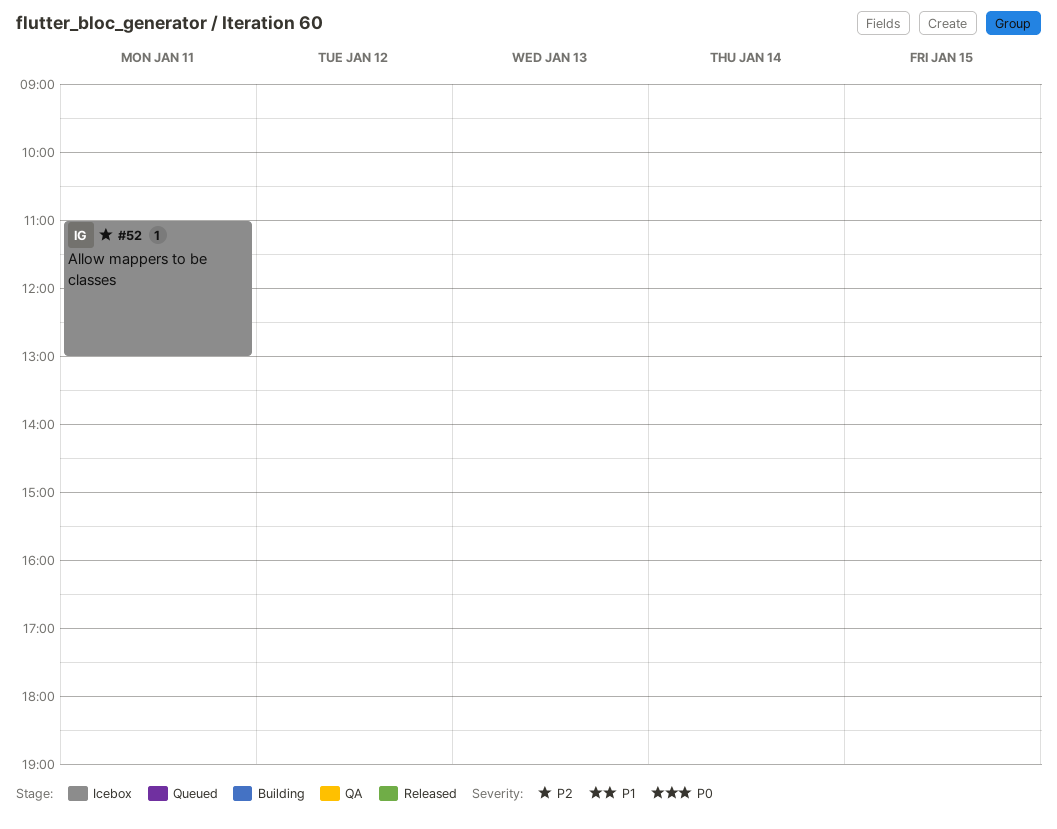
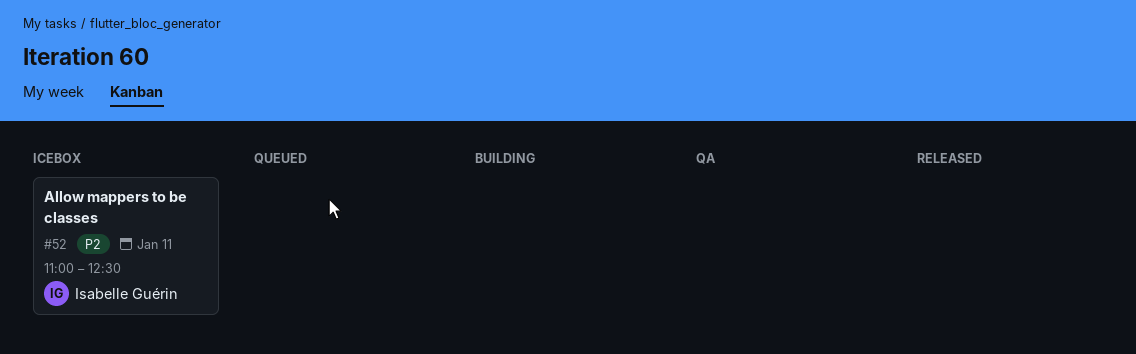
#52, ends: 13:00 -> 12:30

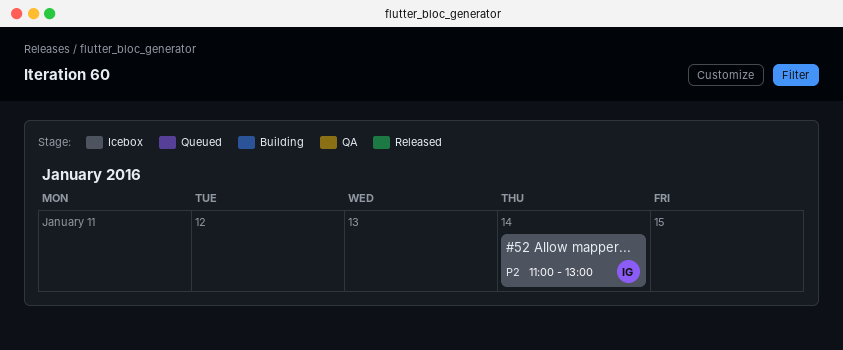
#52, day: Jan 11 -> Jan 14
#52, ends: 12:30 -> 13:00

